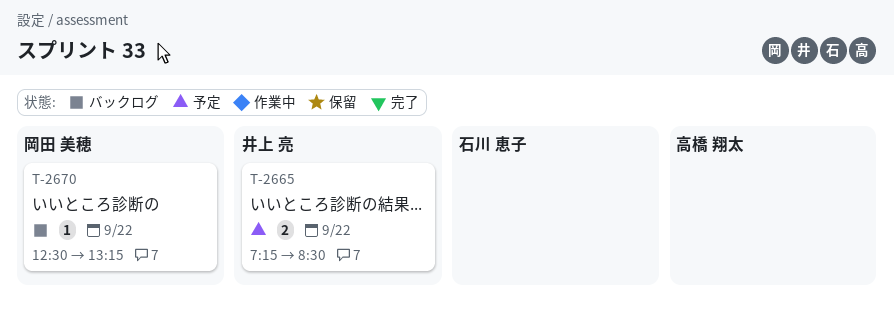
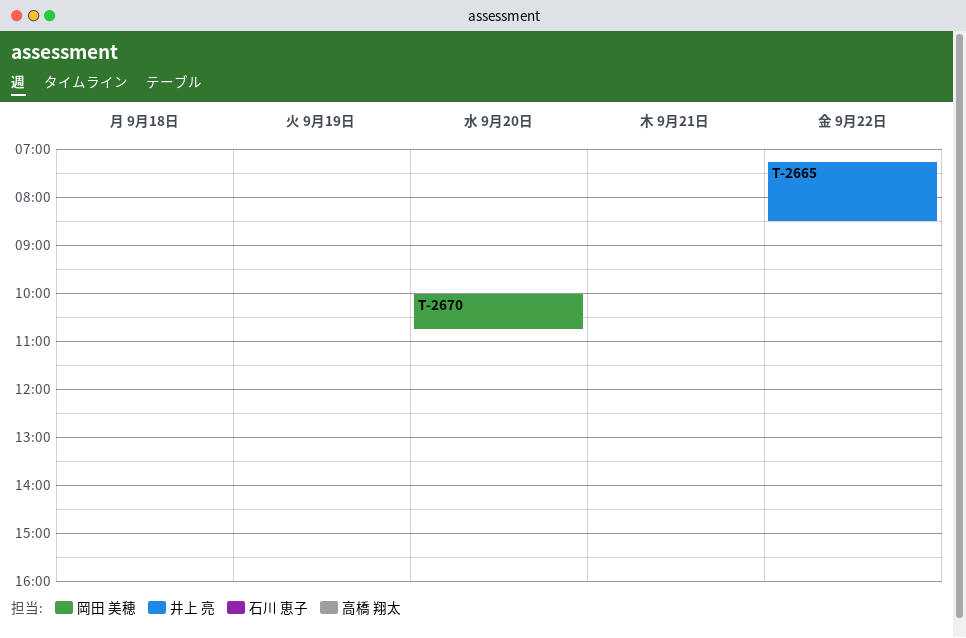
T-2670, day: Sep 22 -> Sep 20
T-2670, begins: 12:30 -> 10:00
T-2670, ends: 13:15 -> 10:45

